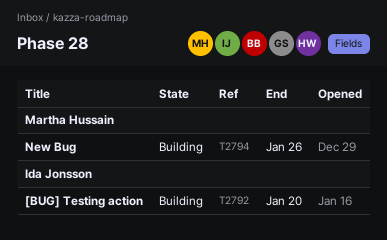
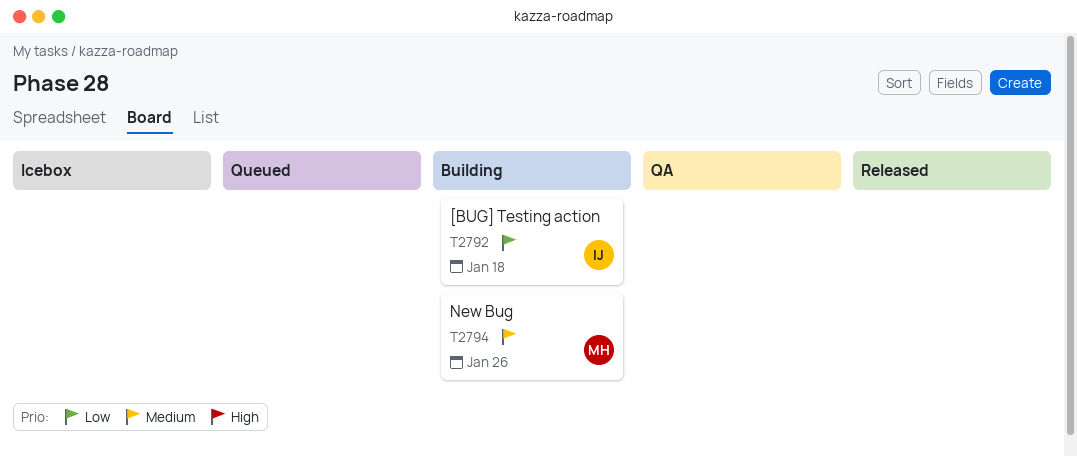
T2792, due: Jan 20 -> Jan 18

